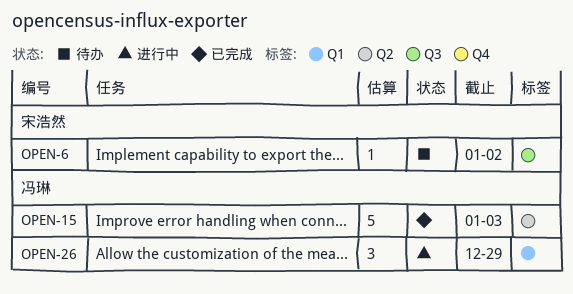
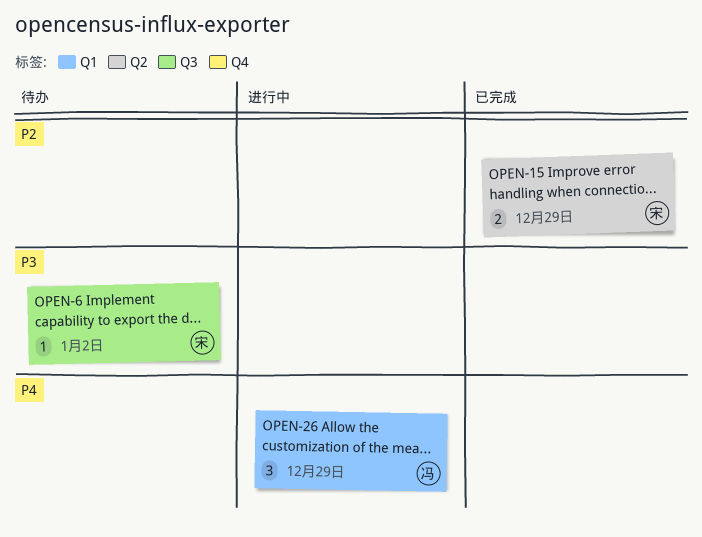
OPEN-15, owner: 冯琳 -> 宋浩然
OPEN-15, estimate: 5 -> 2
OPEN-15, due: Jan 3 -> Dec 29

